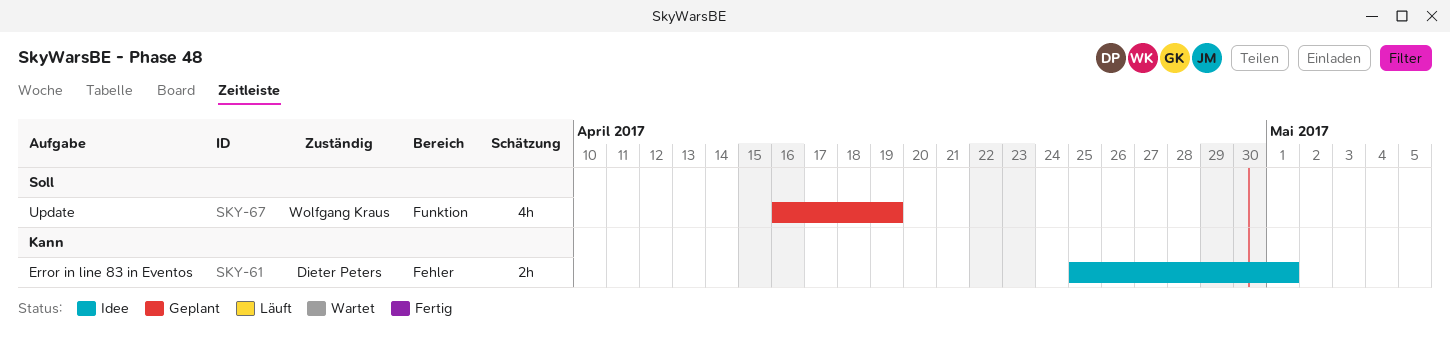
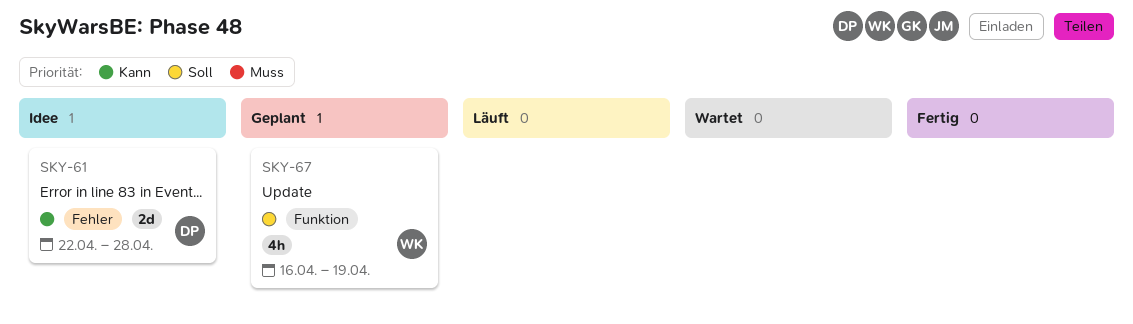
SKY-61, estimate: 2h -> 2d
SKY-61, start: Apr 25 -> Apr 22
SKY-61, due: May 1 -> Apr 28

